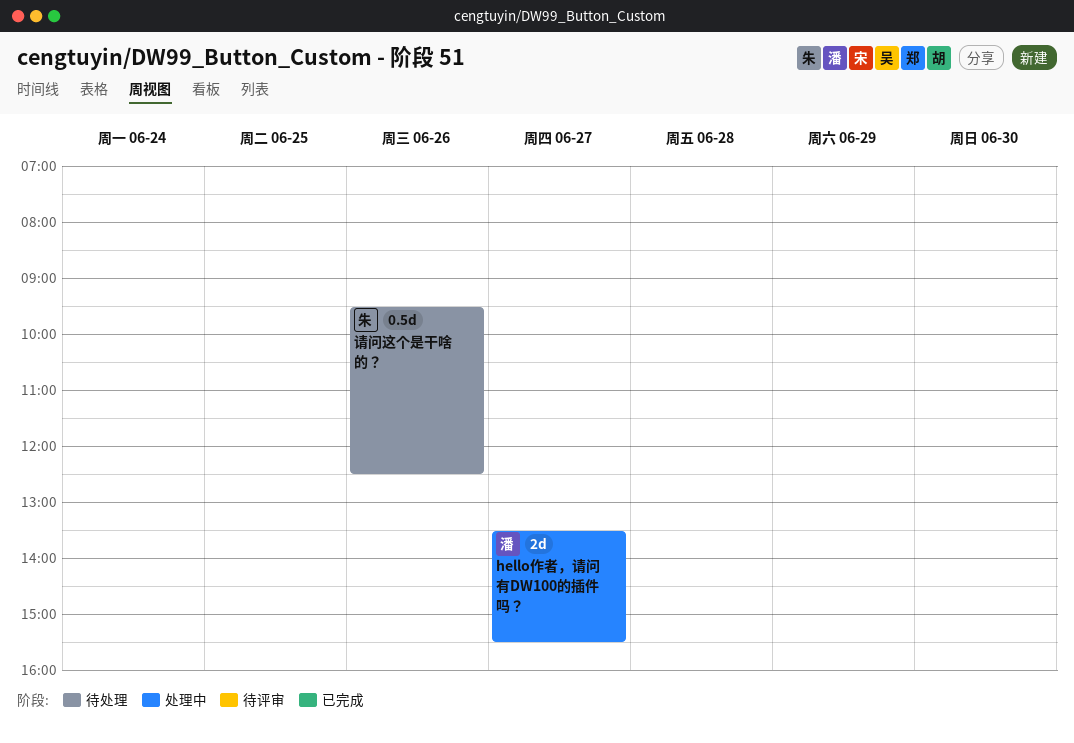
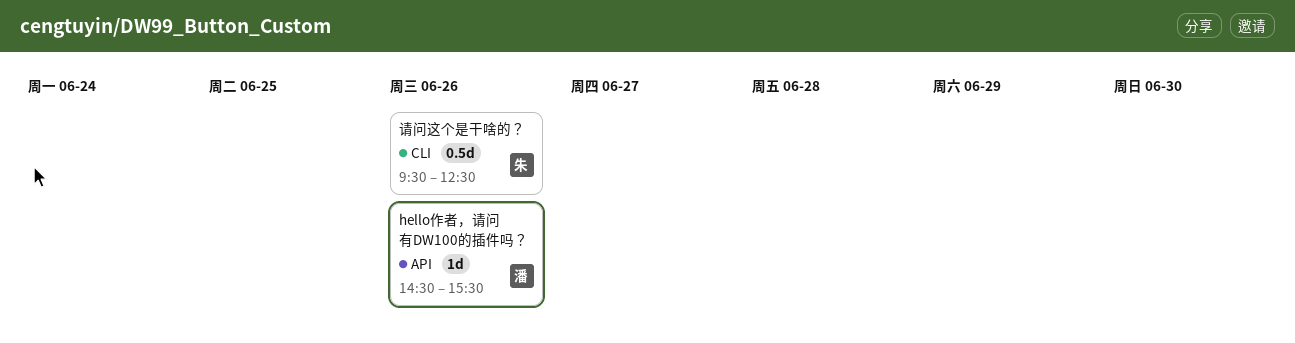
hello作者，请问有DW100的插件吗？, estimate: 2d -> 1d
hello作者，请问有DW100的插件吗？, day: Jun 27 -> Jun 26
hello作者，请问有DW100的插件吗？, begins: 13:30 -> 14:30

